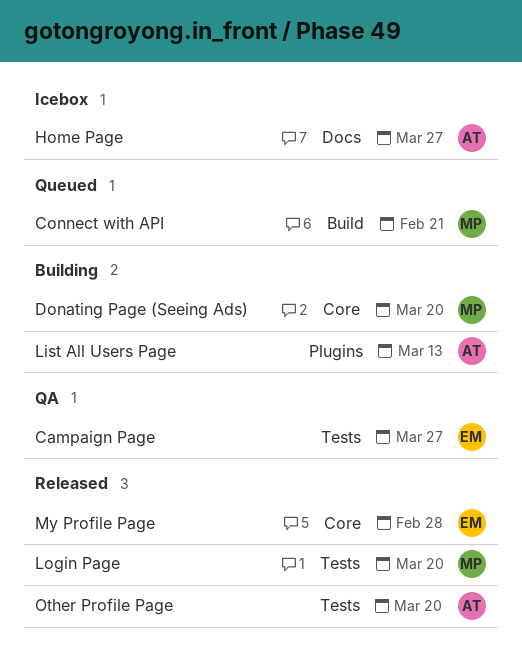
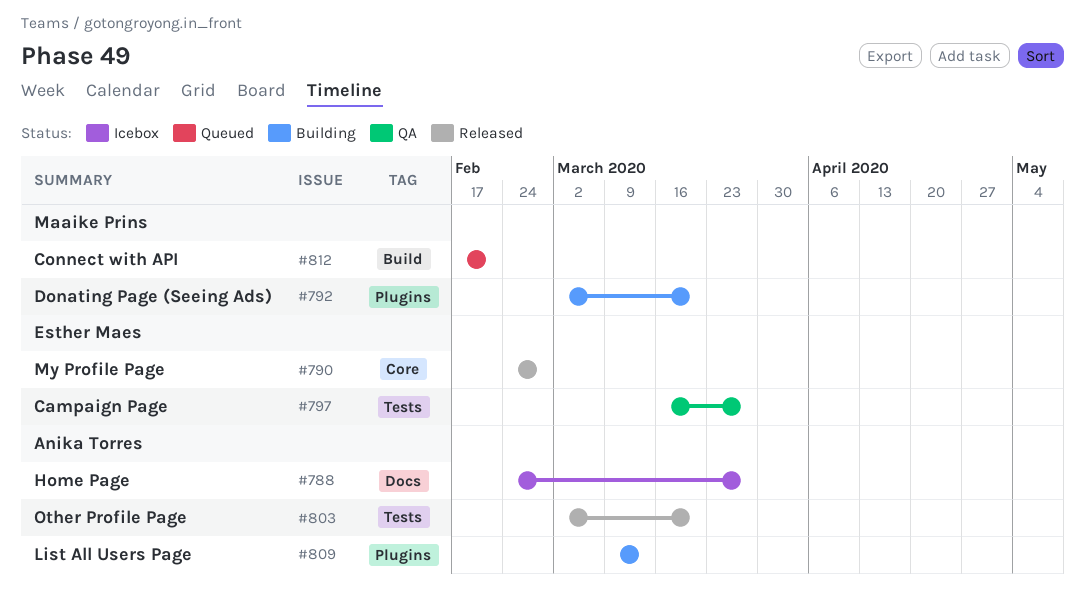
Donating Page (Seeing Ads), label: Core -> Plugins
Login Page: present -> none

